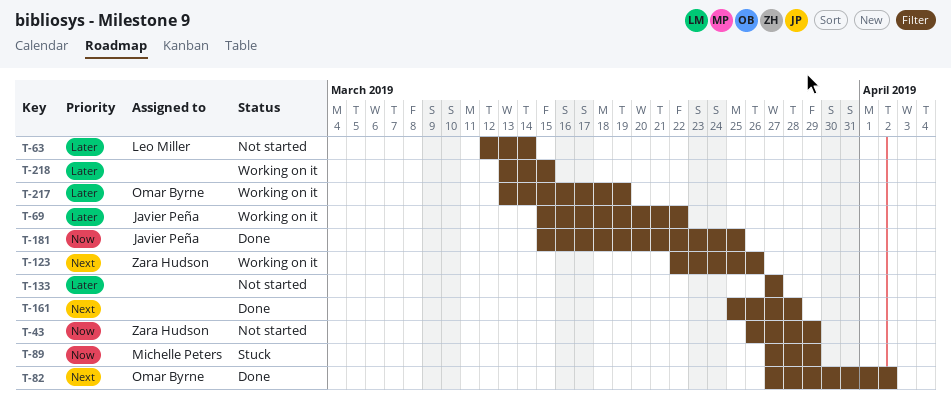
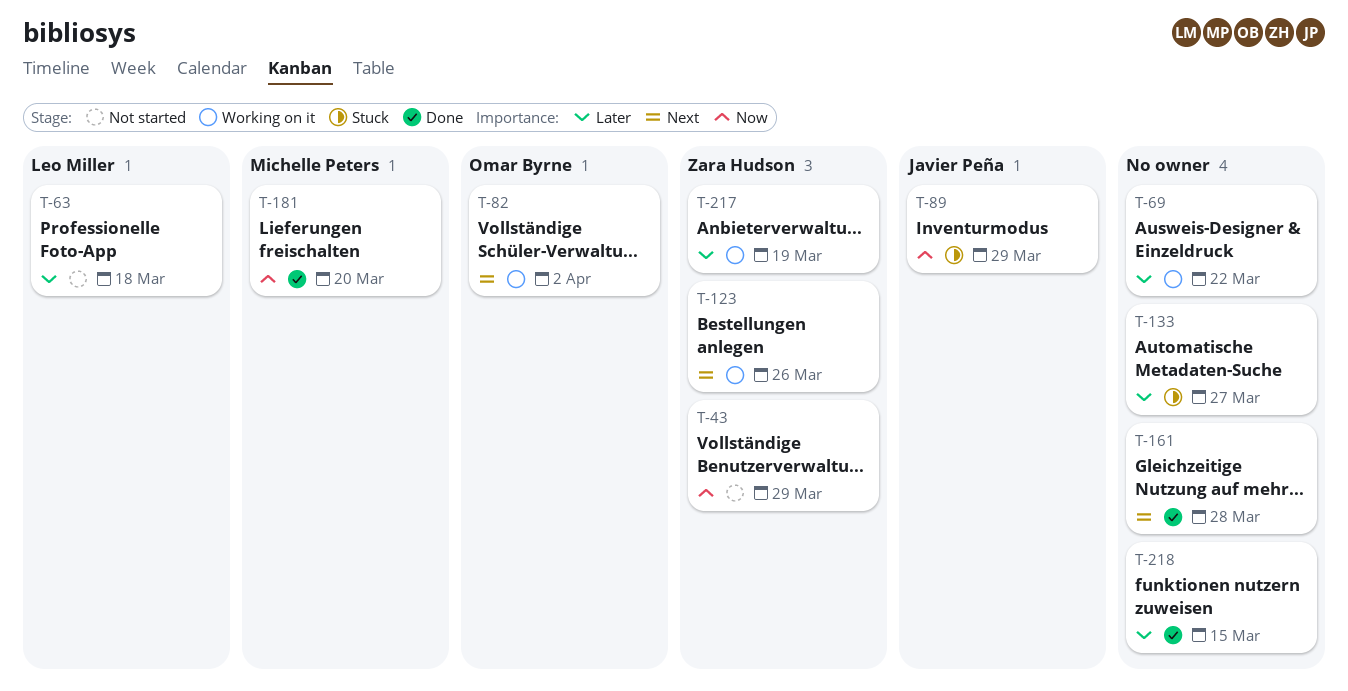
T-63, due: Mar 14 -> Mar 18
T-69, owner: Javier Peña -> none
T-82, status: Done -> Working on it
T-89, owner: Michelle Peters -> Javier Peña
T-133, status: Not started -> Stuck
T-181, owner: Javier Peña -> Michelle Peters
T-181, due: Mar 25 -> Mar 20
T-217, owner: Omar Byrne -> Zara Hudson
T-218, status: Working on it -> Done

